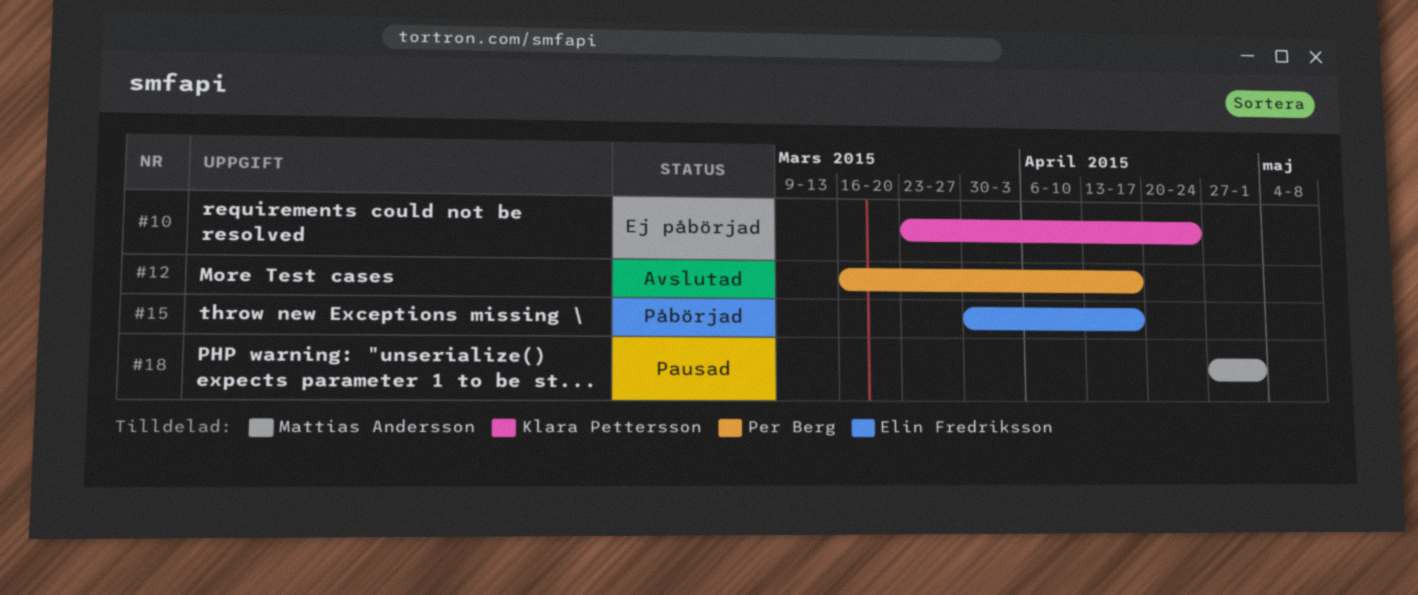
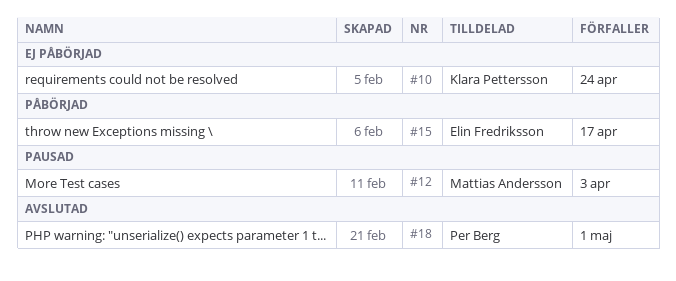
#12, status: Avslutad -> Pausad
#12, owner: Per Berg -> Mattias Andersson
#12, due: Apr 17 -> Apr 3
#18, status: Pausad -> Avslutad
#18, owner: Mattias Andersson -> Per Berg

